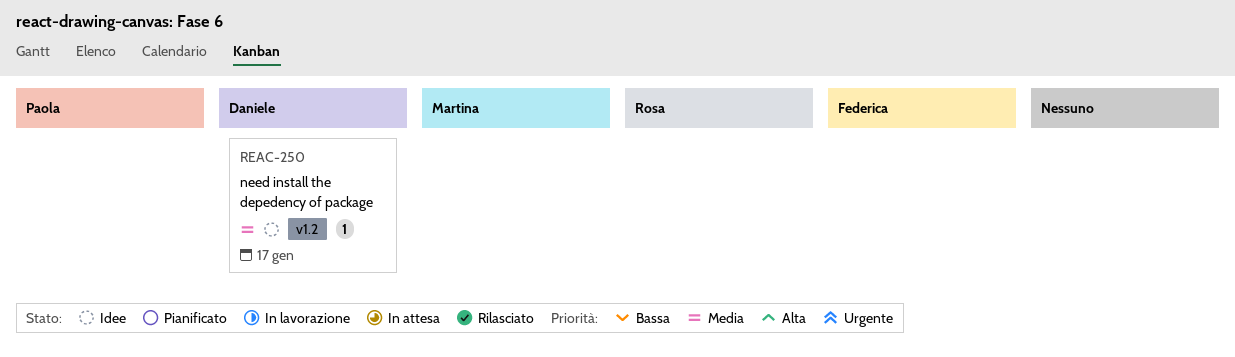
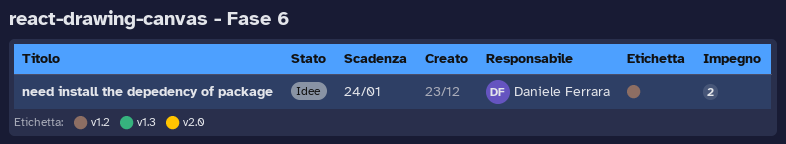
need install the depedency of package, estimate: 1 -> 2
need install the depedency of package, due: Jan 17 -> Jan 24

